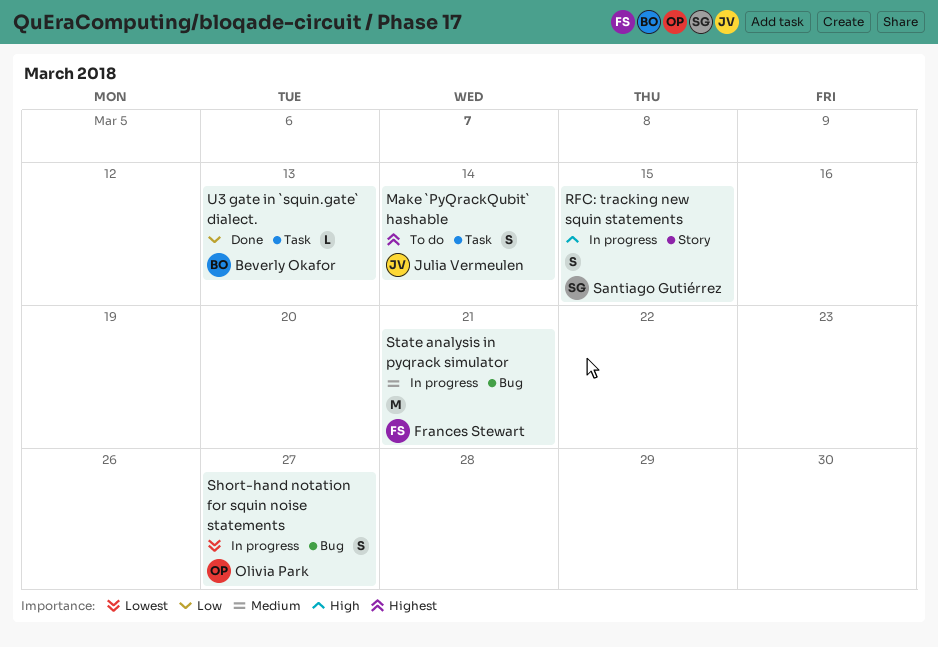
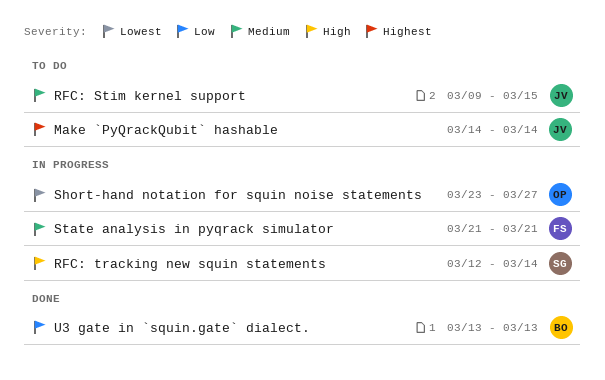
RFC: Stim kernel support: none -> present
RFC: tracking new squin statements, due: Mar 15 -> Mar 14

